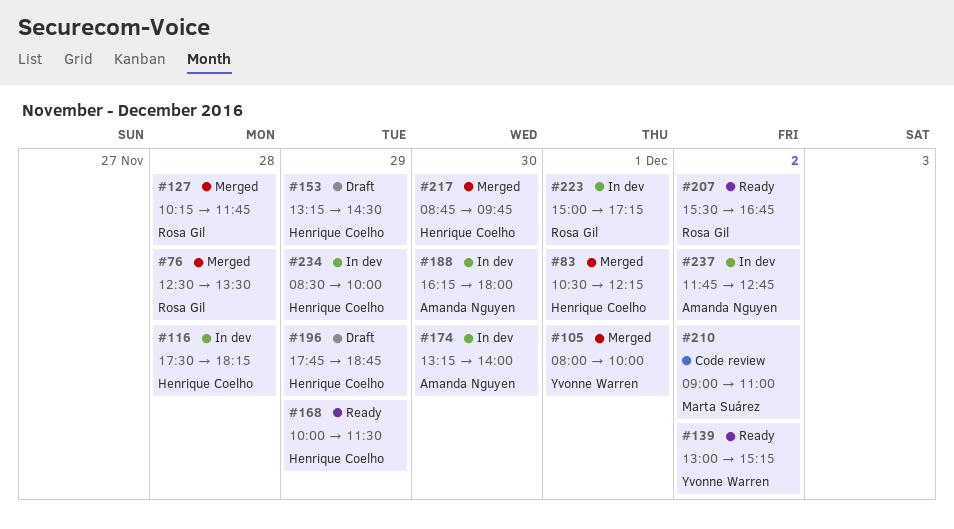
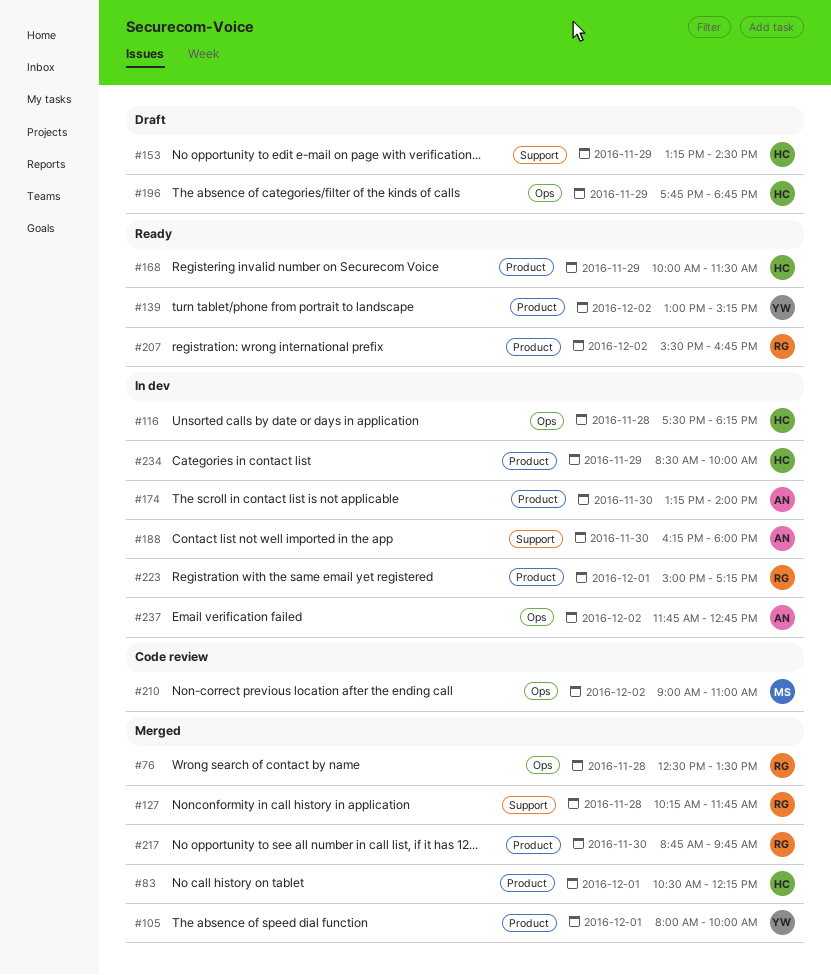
#217, owner: Henrique Coelho -> Rosa Gil

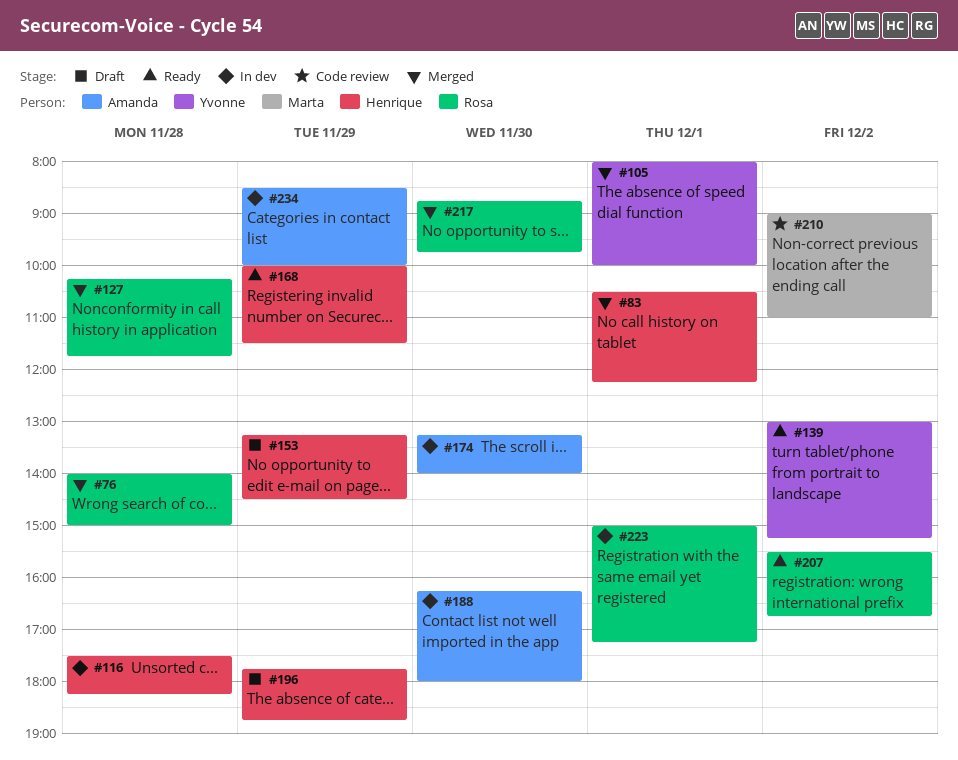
#76, begins: 12:30 -> 14:00
#76, ends: 13:30 -> 15:00
#234, owner: Henrique -> Amanda
#237: present -> none

